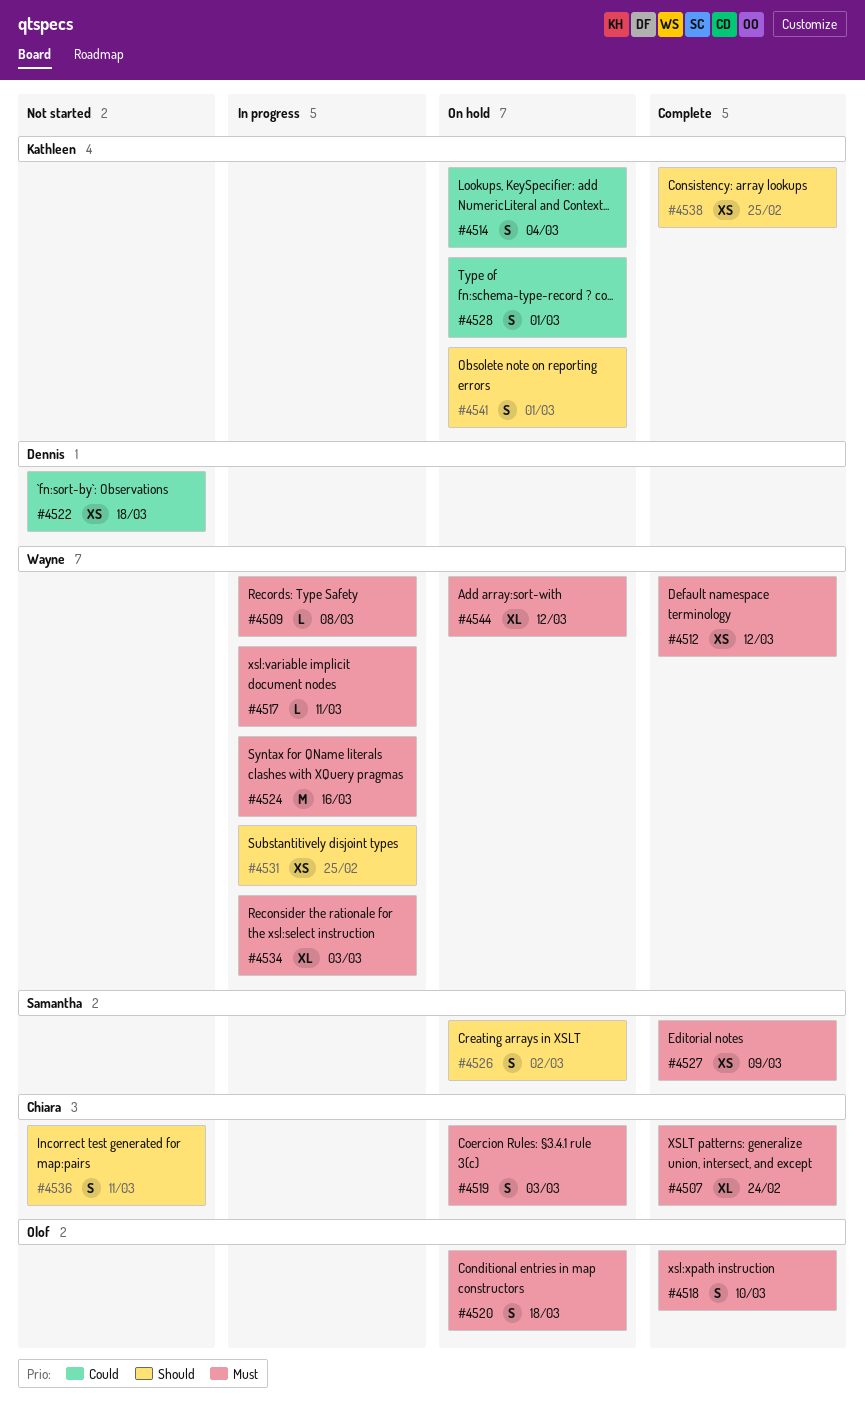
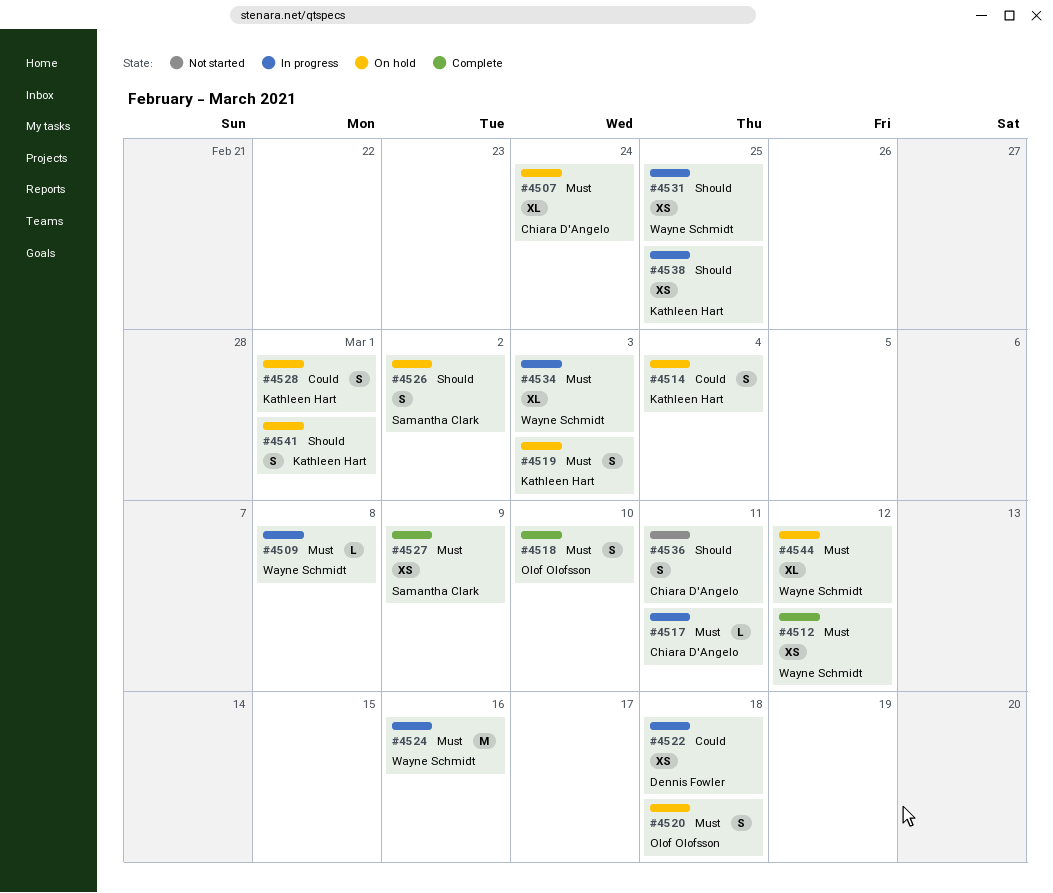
#4507, status: Complete -> On hold
#4517, owner: Wayne Schmidt -> Chiara D'Angelo
#4519, owner: Chiara D'Angelo -> Kathleen Hart
#4522, status: Not started -> In progress
#4538, status: Complete -> In progress

